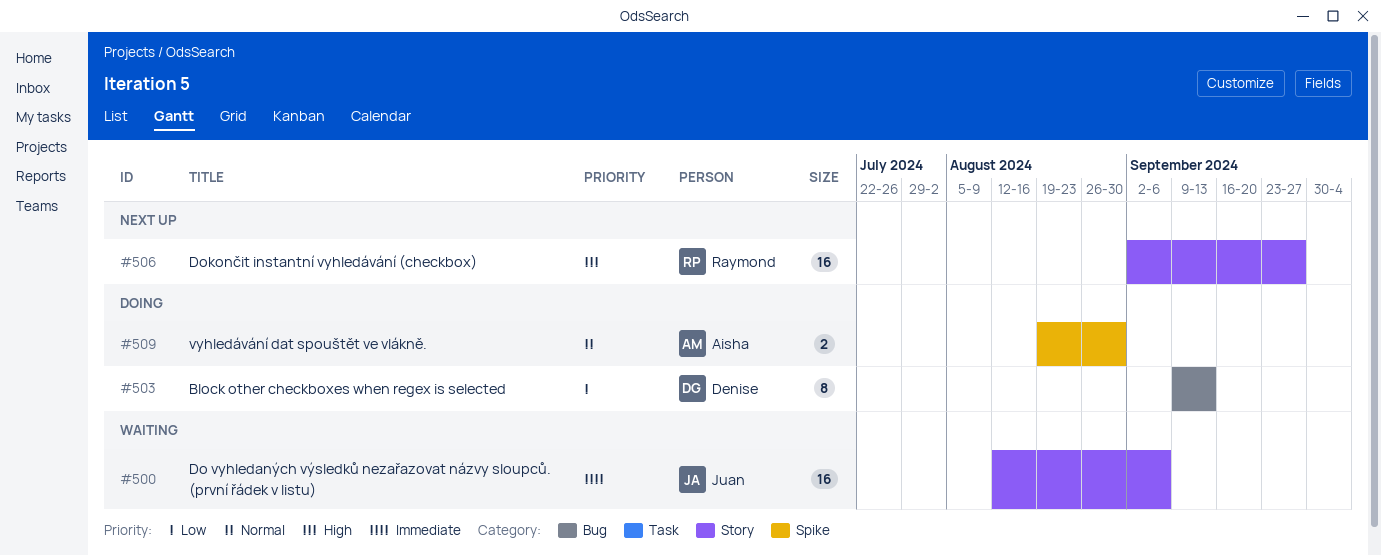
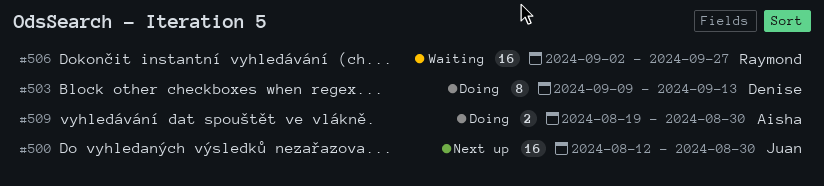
#500, status: Waiting -> Next up
#500, due: Sep 6 -> Aug 30
#506, status: Next up -> Waiting

